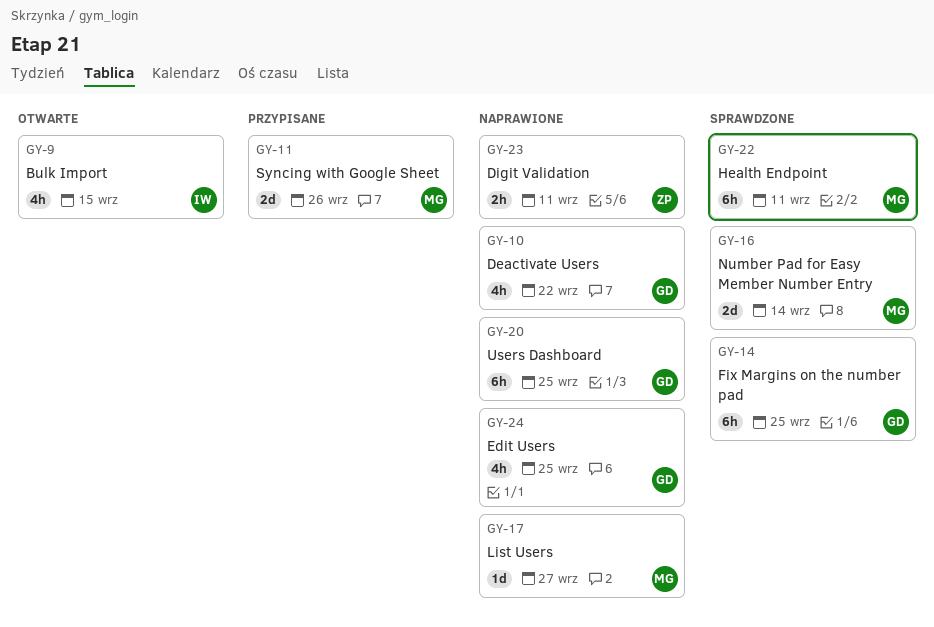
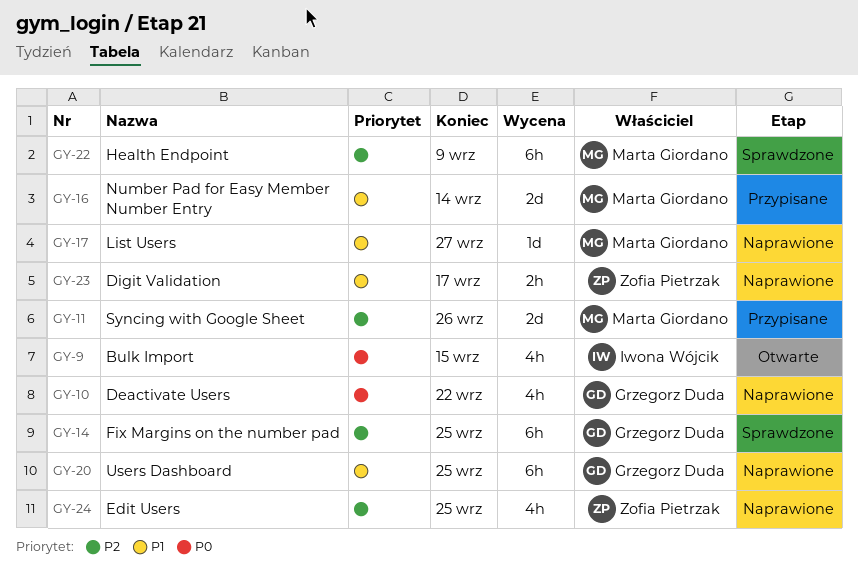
GY-16, status: Sprawdzone -> Przypisane
GY-22, due: Sep 11 -> Sep 9
GY-23, due: Sep 11 -> Sep 17
GY-24, owner: Grzegorz Duda -> Zofia Pietrzak

